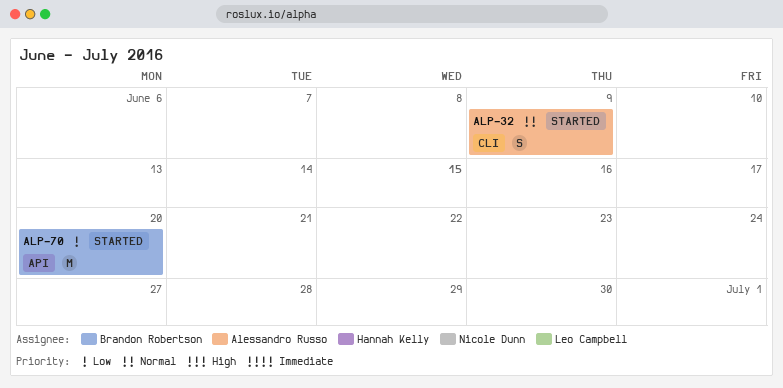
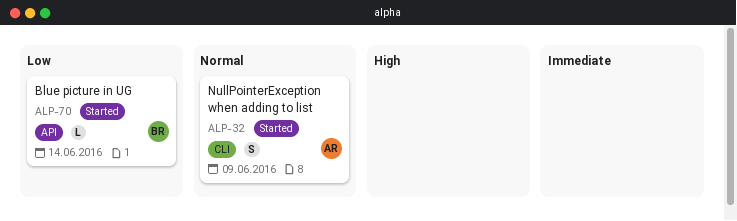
ALP-70, estimate: M -> L
ALP-70, due: Jun 20 -> Jun 14

